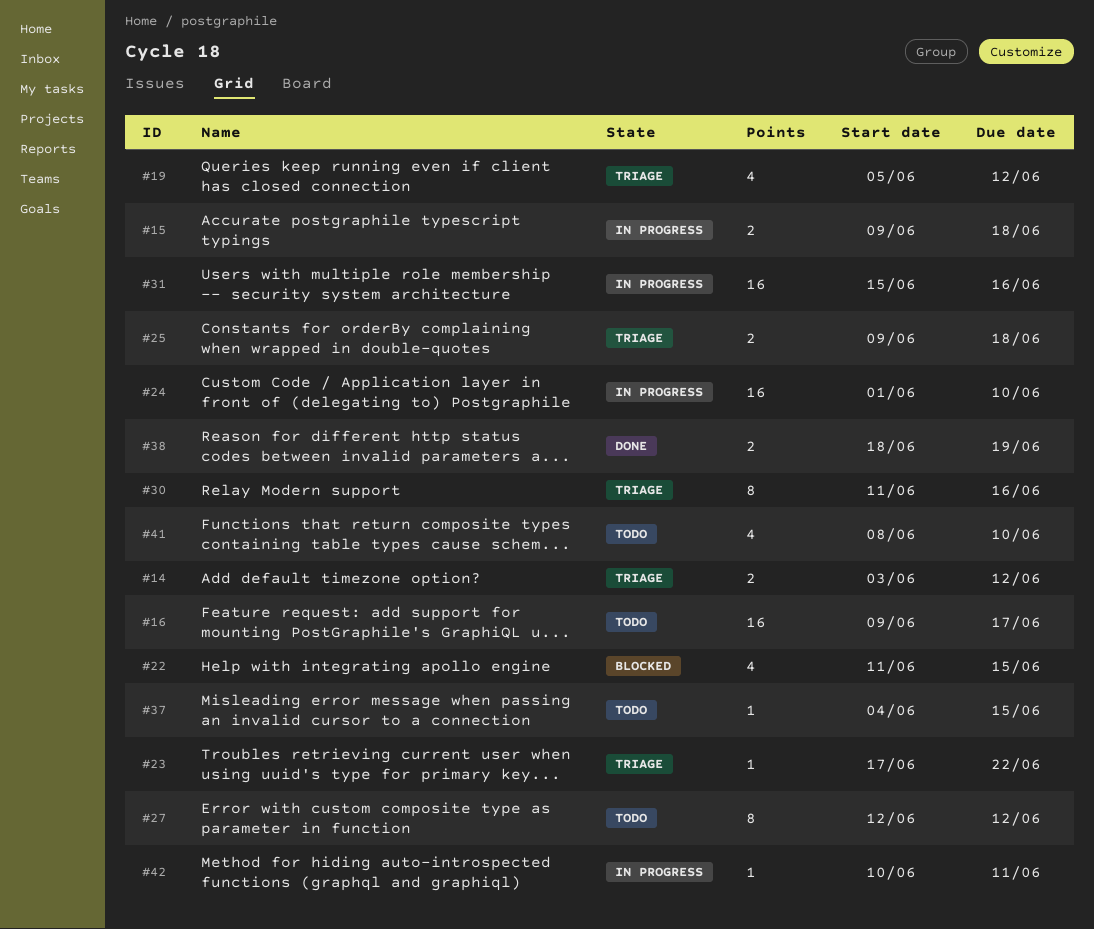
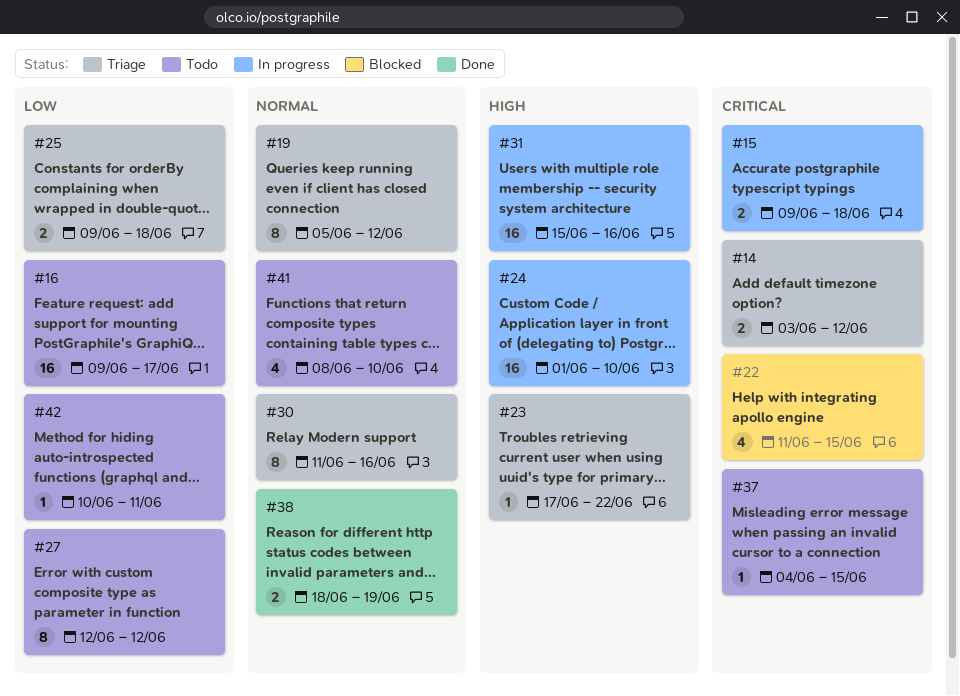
#19, estimate: 4 -> 8
#42, status: In progress -> Todo

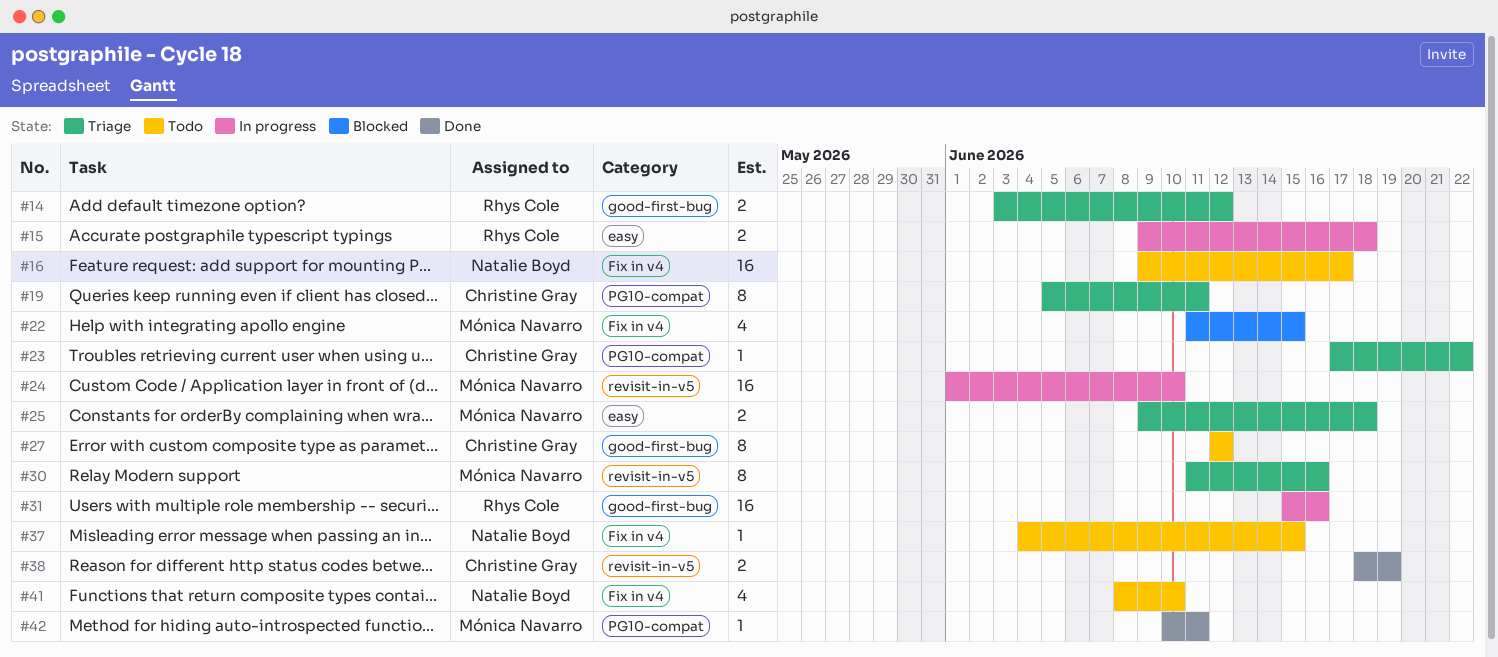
#19, due: Jun 12 -> Jun 11
#42, status: Todo -> Done

